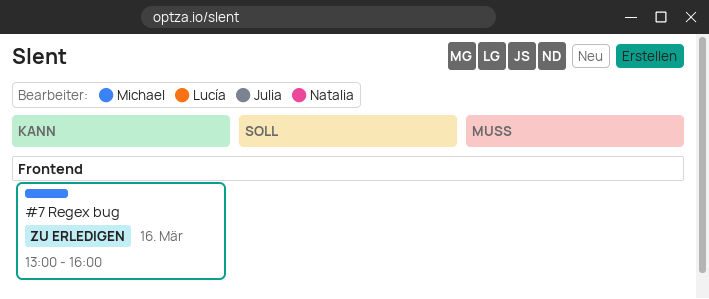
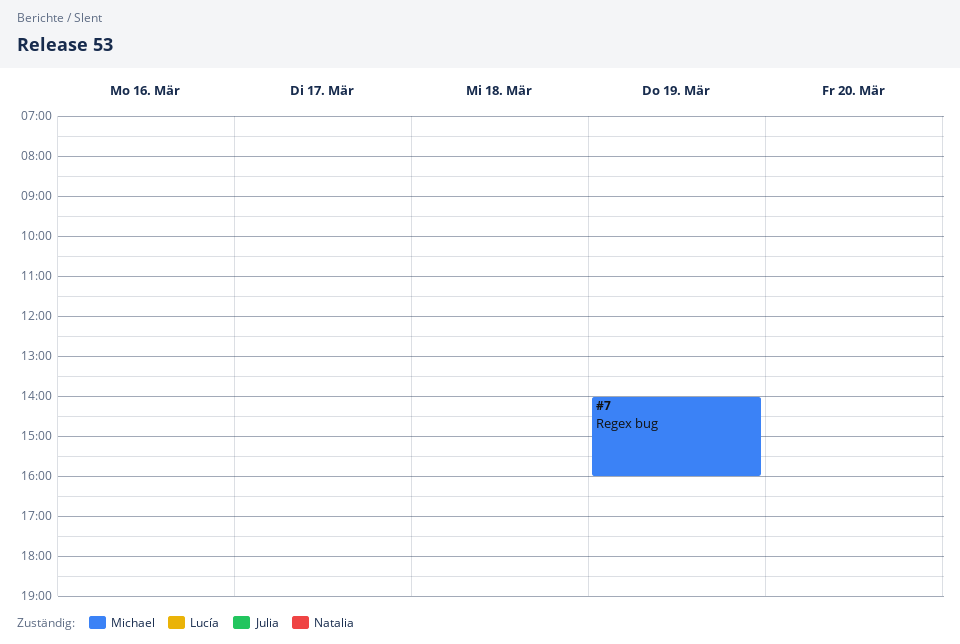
#7, day: Mar 16 -> Mar 19
#7, begins: 13:00 -> 14:00

